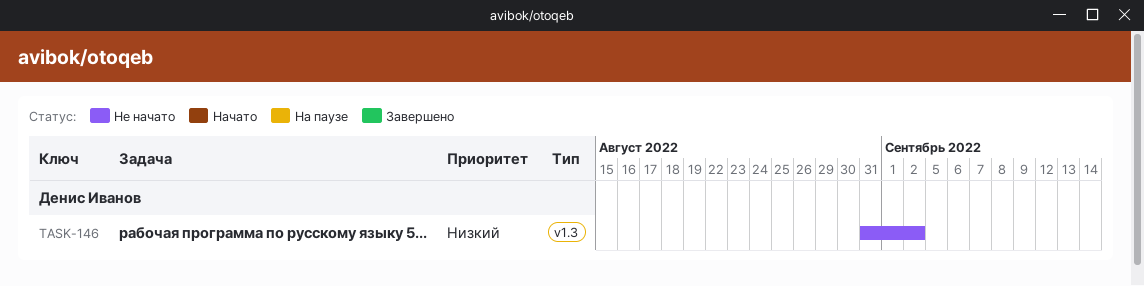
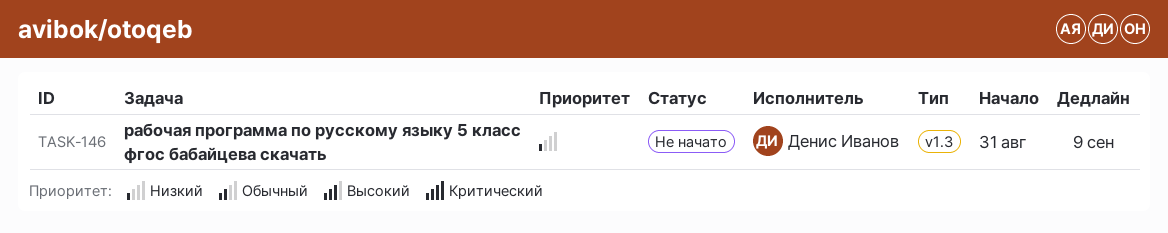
TASK-146, due: Sep 2 -> Sep 9

